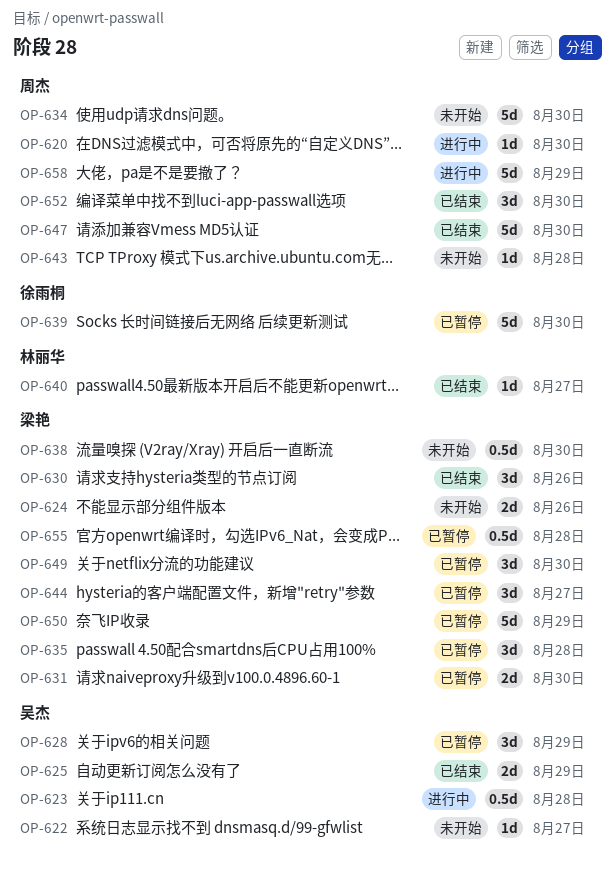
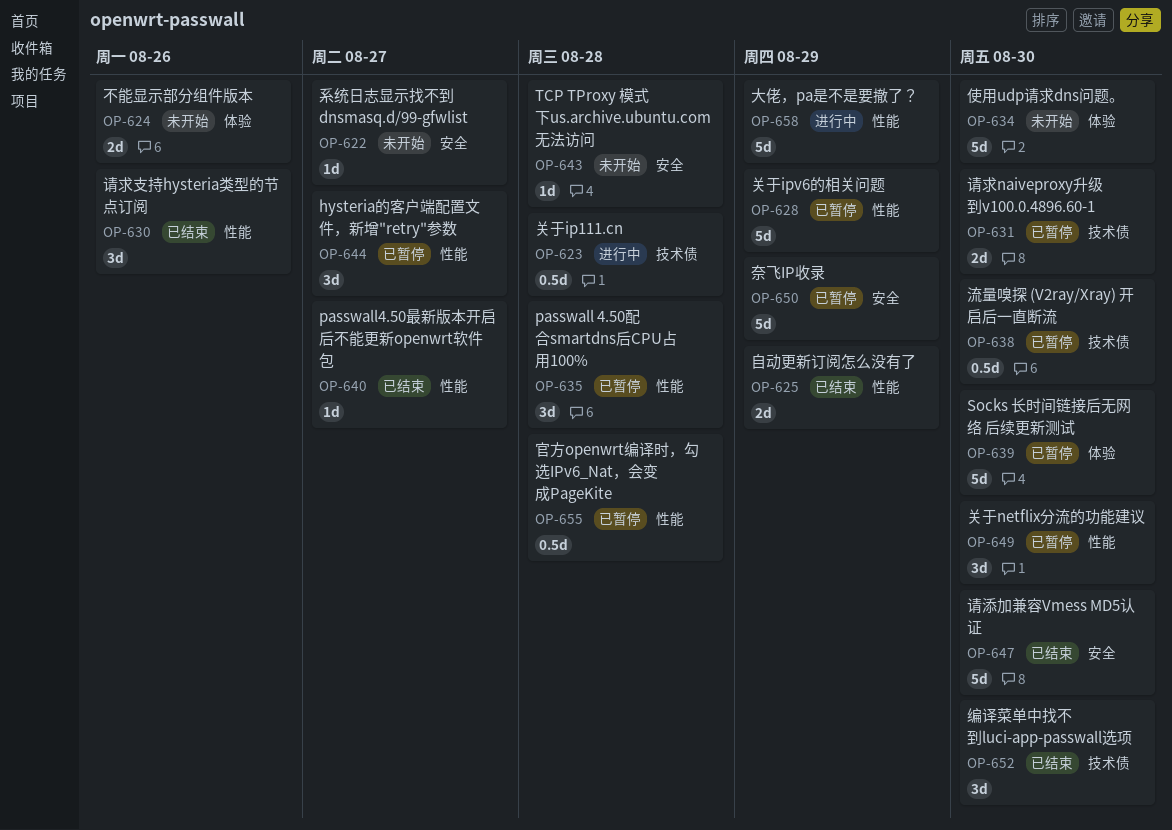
OP-620: present -> none
OP-628, estimate: 3d -> 5d
OP-638, status: 未开始 -> 已暂停

